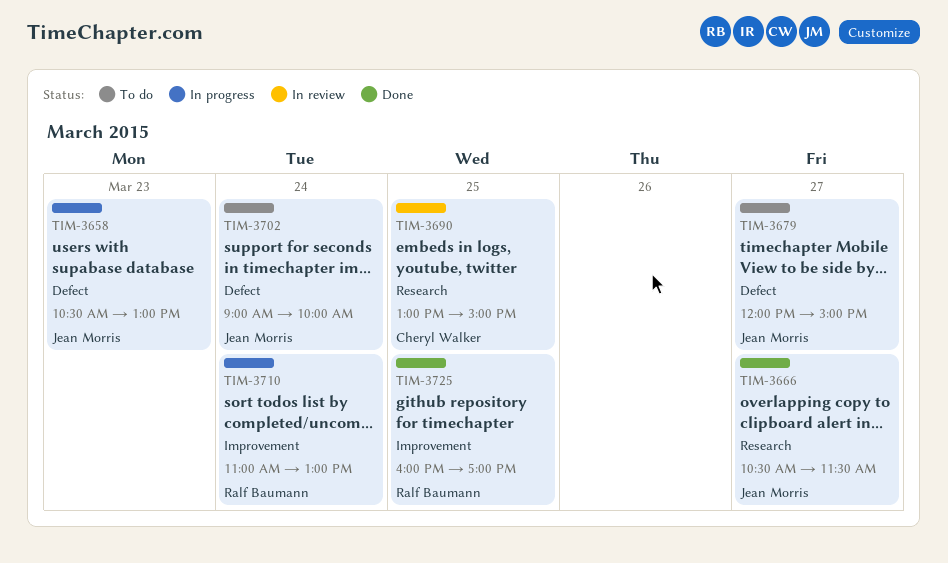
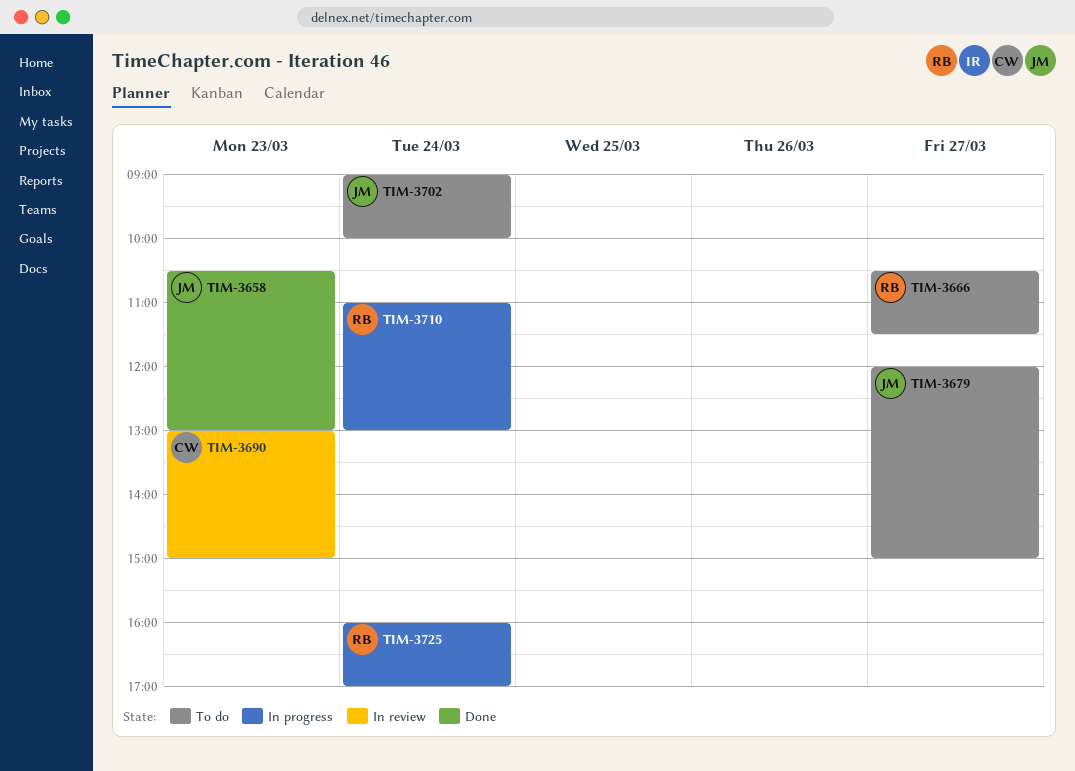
TIM-3658, status: In progress -> Done
TIM-3666, status: Done -> To do
TIM-3666, owner: Jean Morris -> Ralf Baumann
TIM-3690, day: Mar 25 -> Mar 23
TIM-3725, status: Done -> In progress
TIM-3725, day: Mar 25 -> Mar 24

